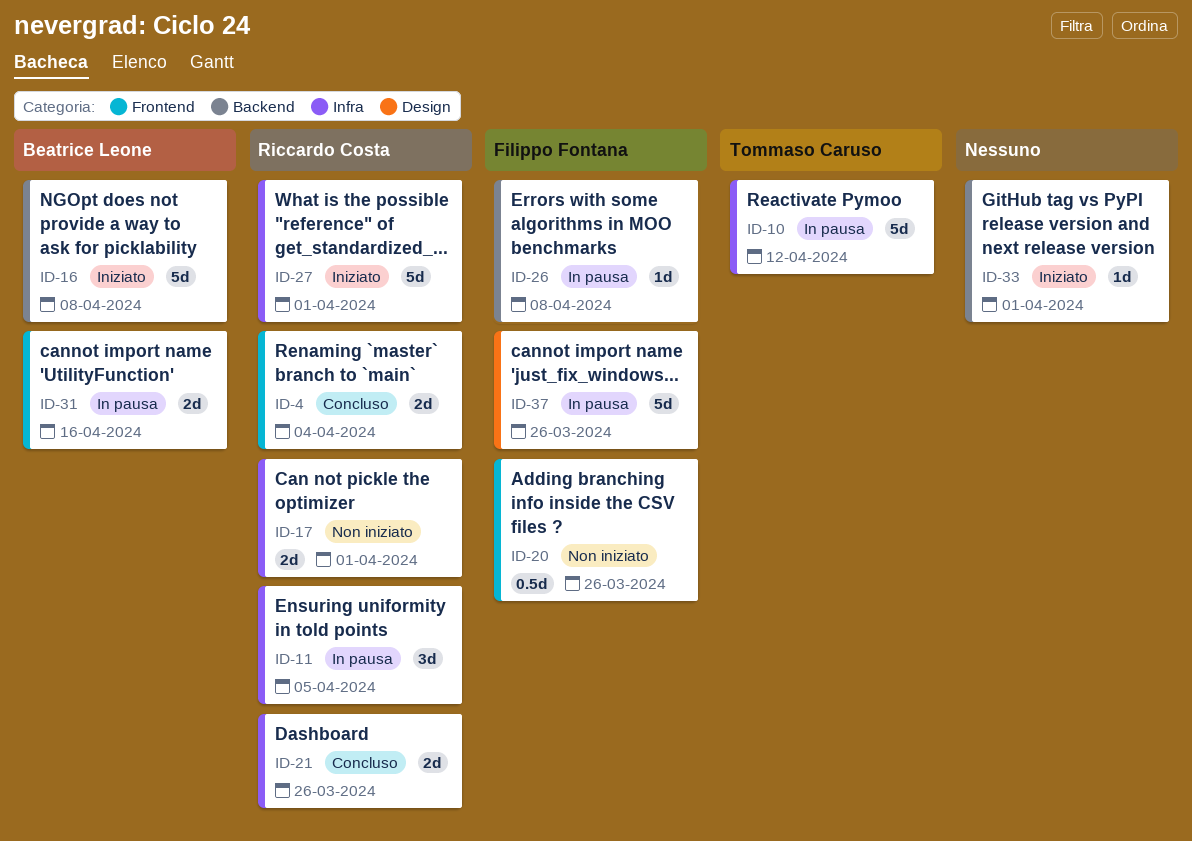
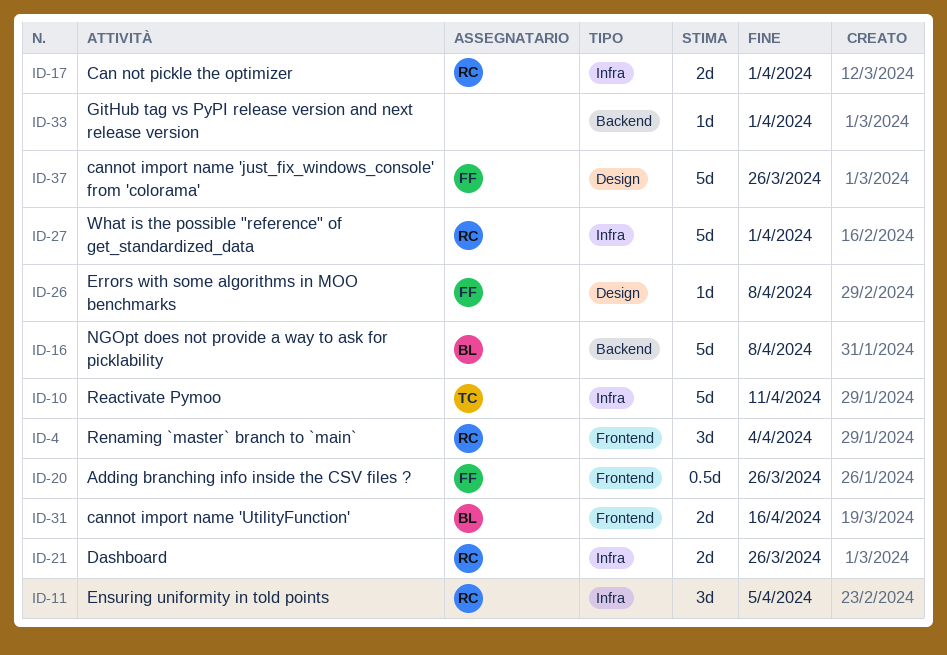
ID-4, estimate: 2d -> 3d
ID-10, due: Apr 12 -> Apr 11
ID-26, label: Backend -> Design

